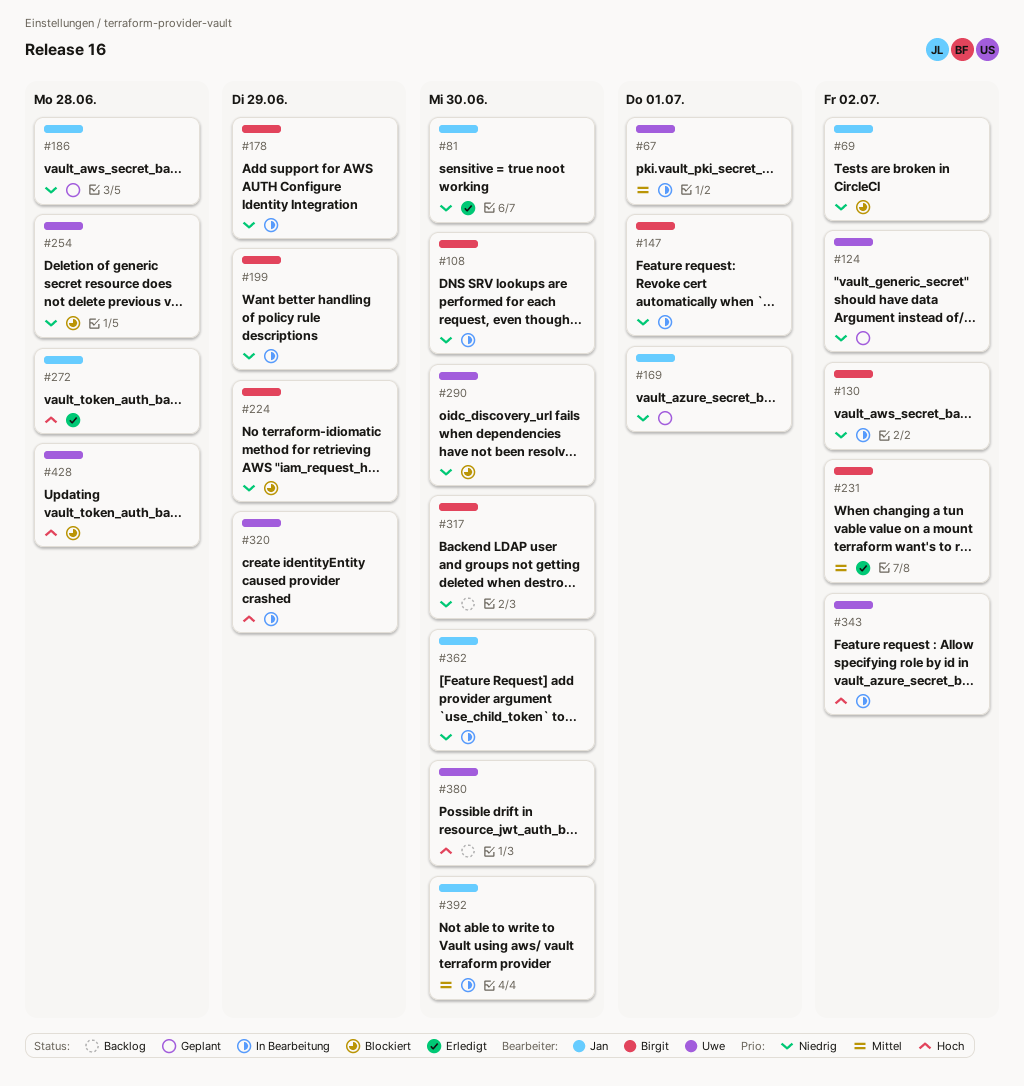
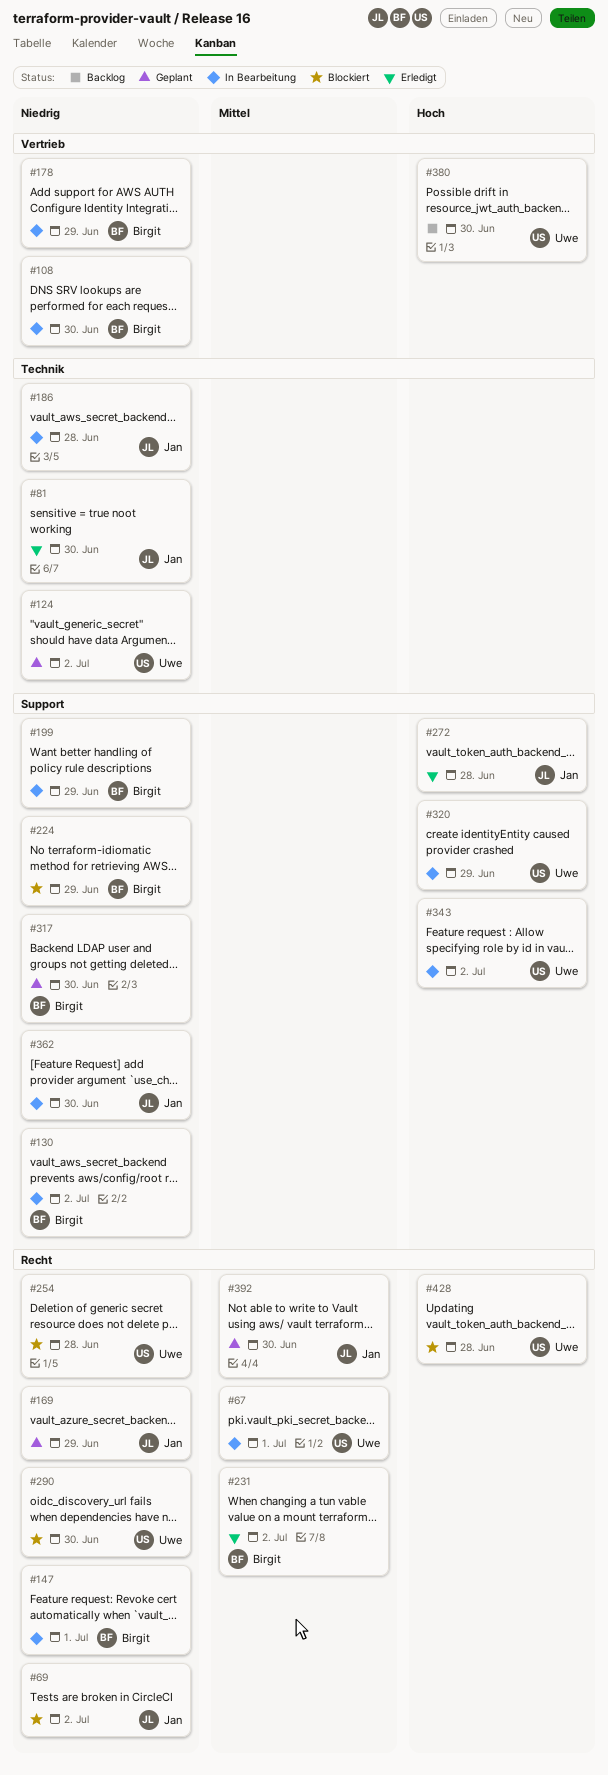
#169, due: Jul 1 -> Jun 29
#186, status: Geplant -> In Bearbeitung
#317, status: Backlog -> Geplant
#392, status: In Bearbeitung -> Geplant

